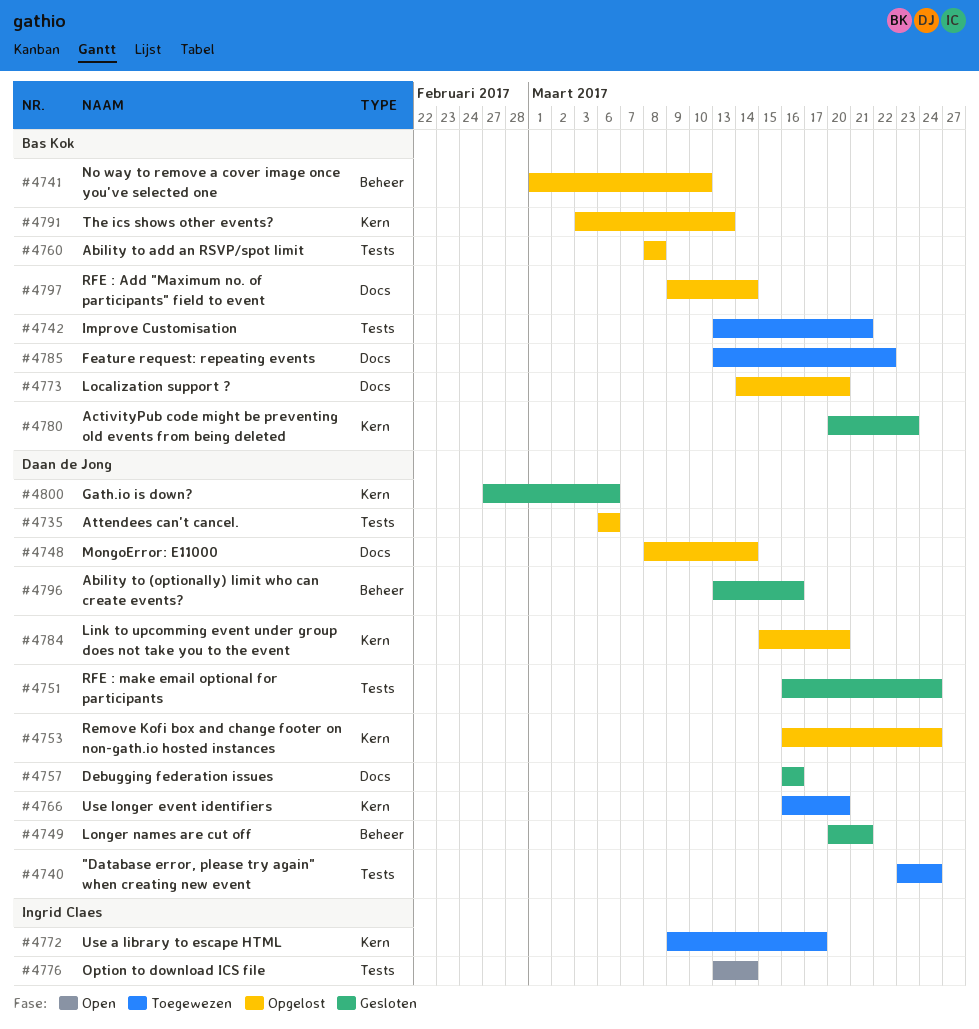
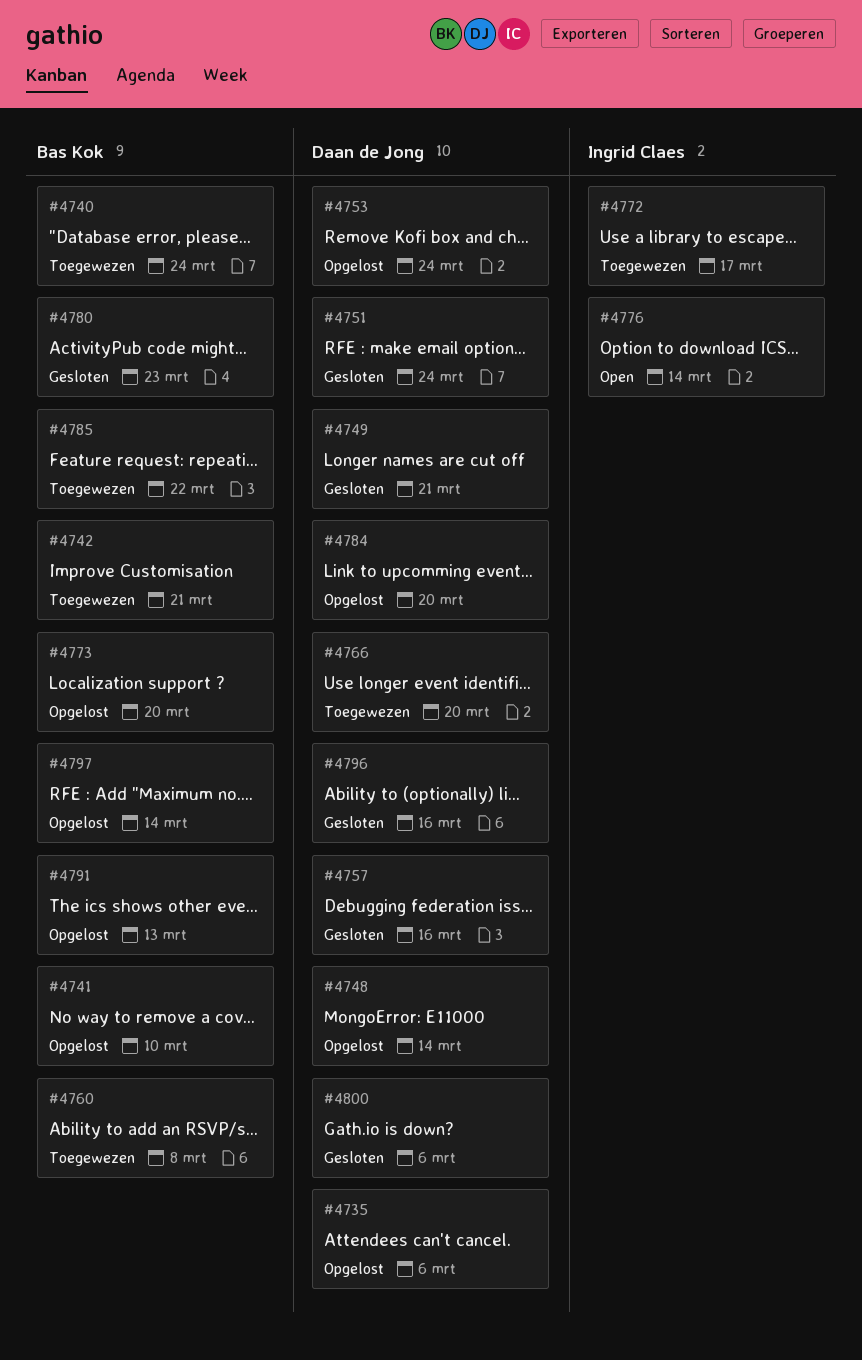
#4740, owner: Daan de Jong -> Bas Kok
#4760, status: Opgelost -> Toegewezen

